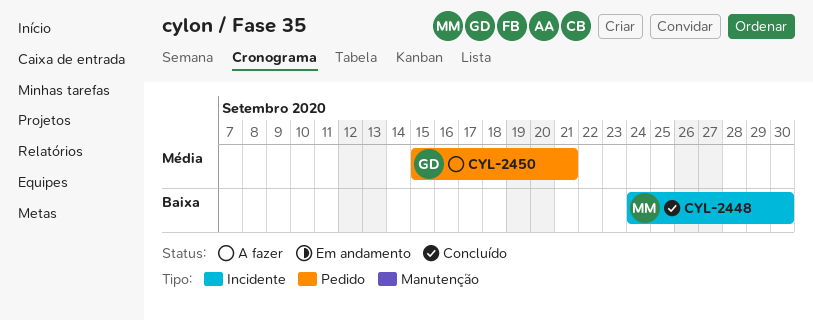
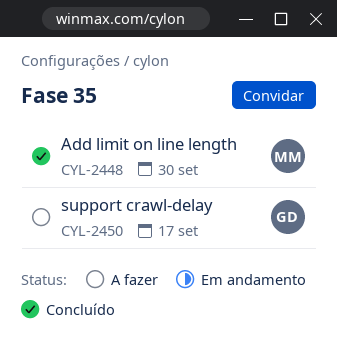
CYL-2450, due: Sep 21 -> Sep 17

